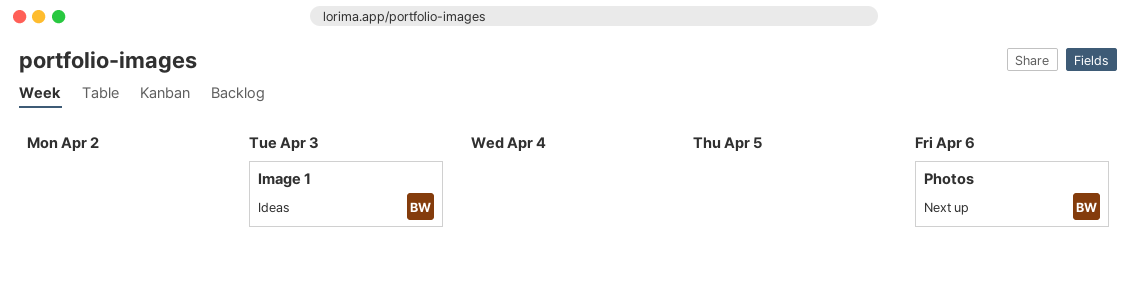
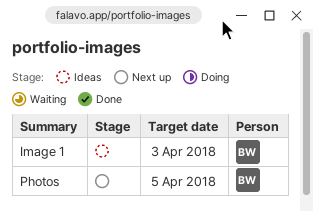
Photos, due: Apr 6 -> Apr 5

